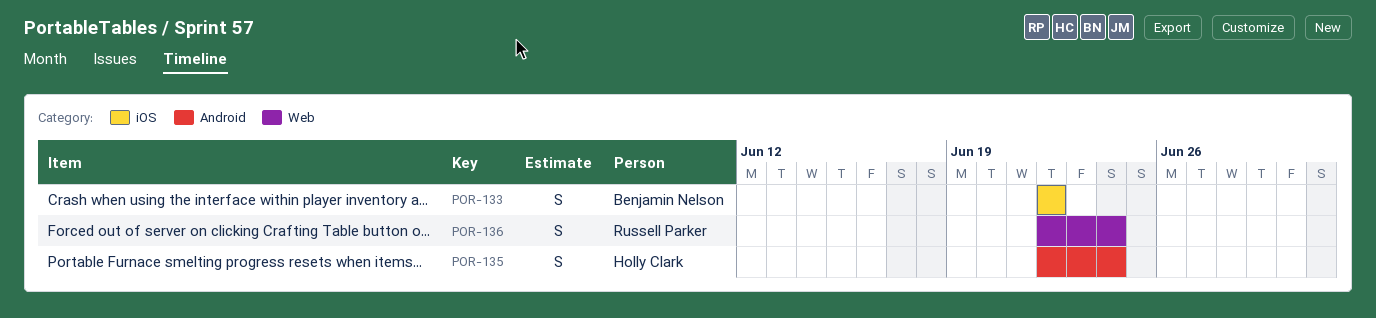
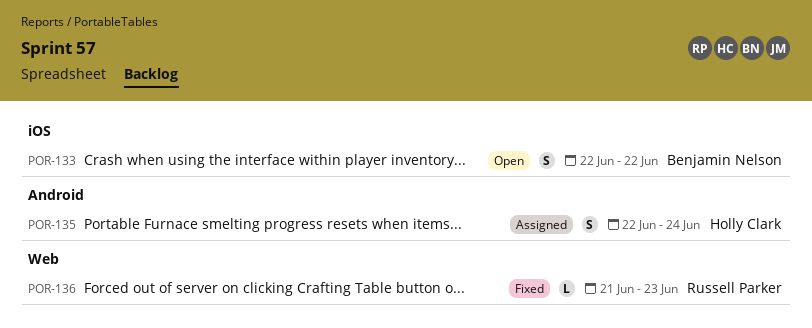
POR-136, estimate: S -> L
POR-136, start: Jun 22 -> Jun 21
POR-136, due: Jun 24 -> Jun 23

